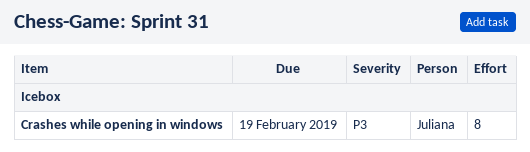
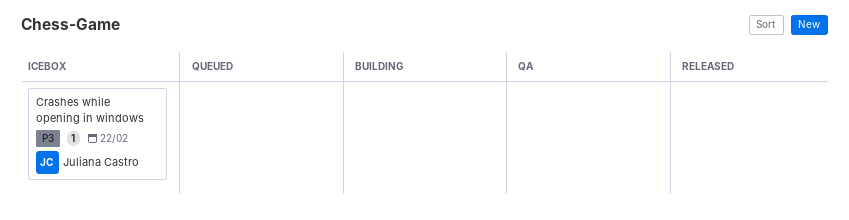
Crashes while opening in windows, estimate: 8 -> 1
Crashes while opening in windows, due: Feb 19 -> Feb 22

